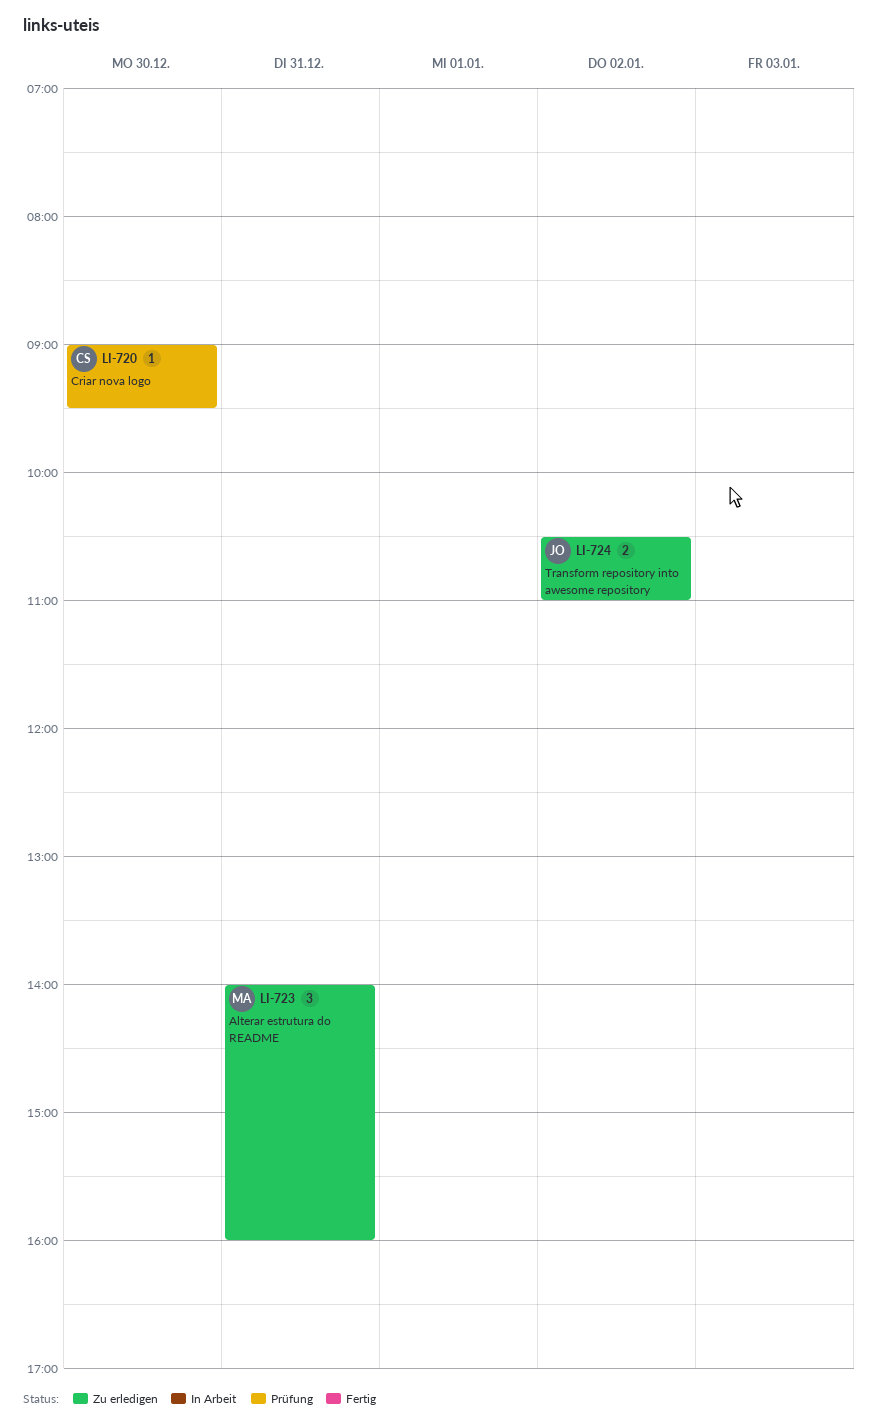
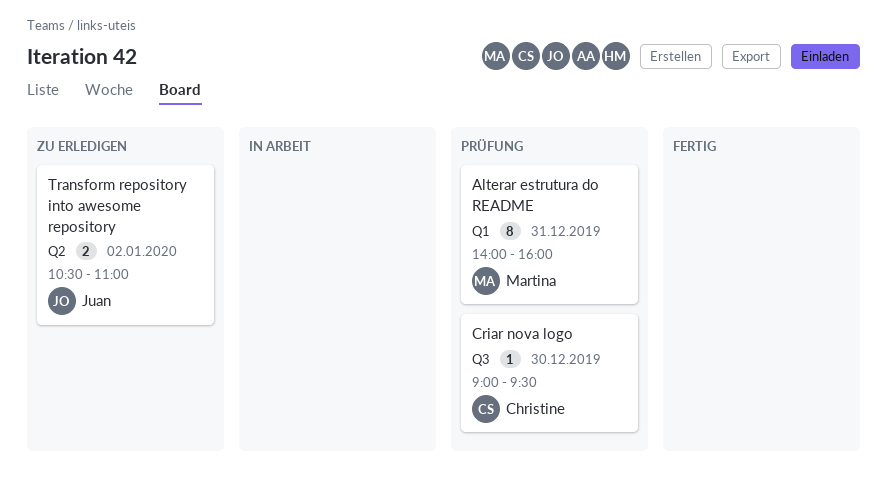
Alterar estrutura do README, status: Zu erledigen -> Prüfung
Alterar estrutura do README, estimate: 3 -> 8

